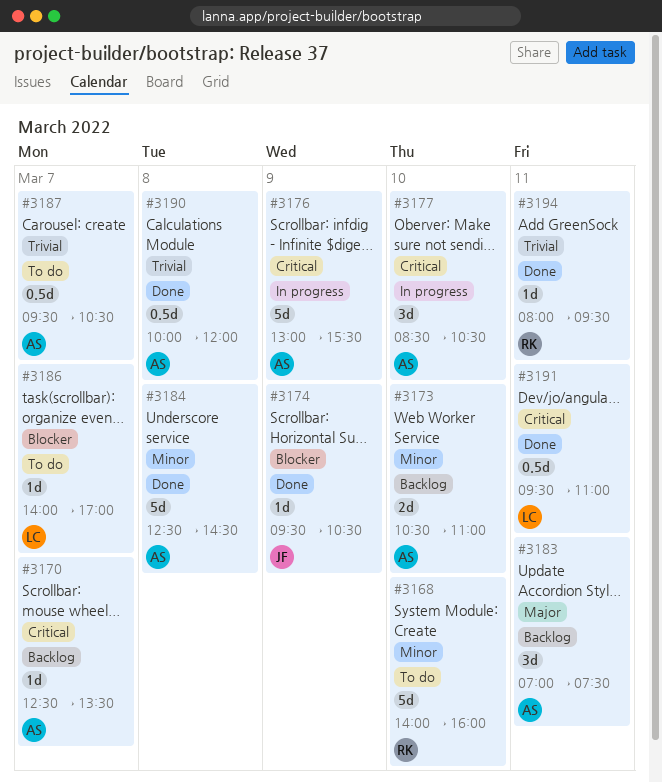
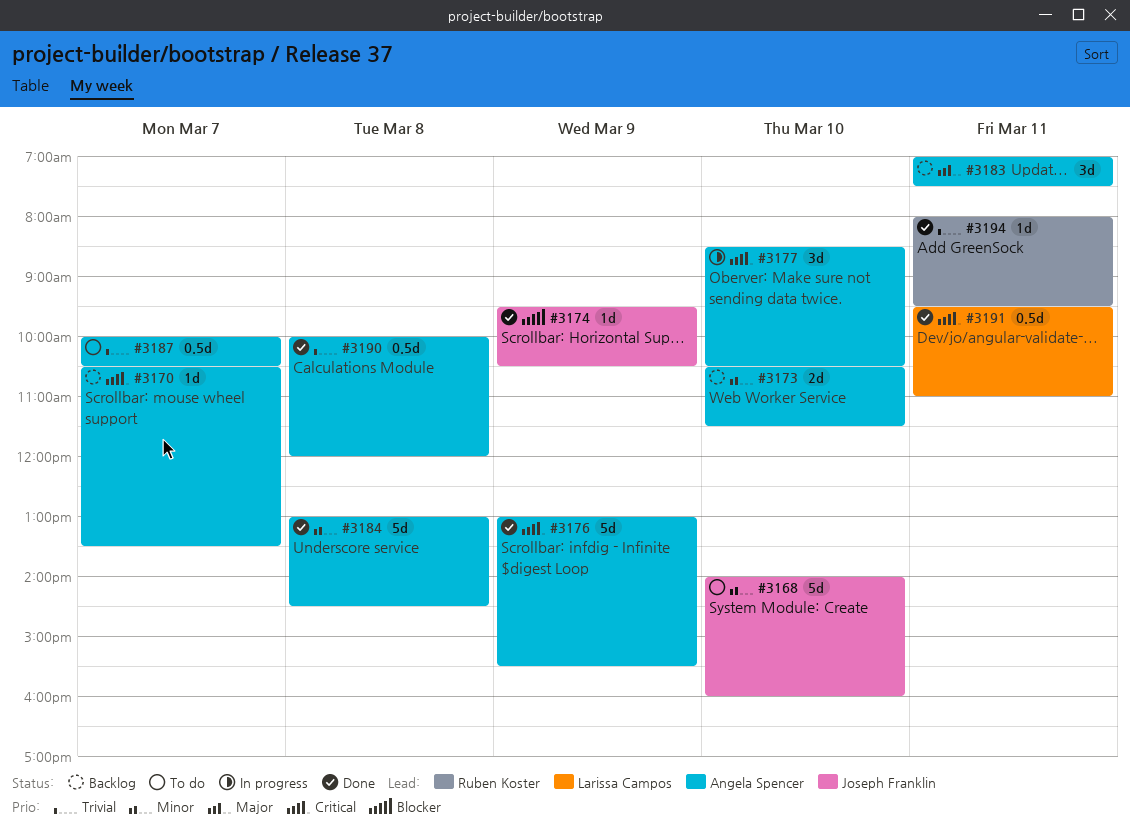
#3168, owner: Ruben Koster -> Joseph Franklin
#3170, begins: 12:30 -> 10:30
#3173, ends: 11:00 -> 11:30
#3176, status: In progress -> Done
#3184, begins: 12:30 -> 13:00
#3186: present -> none
#3187, begins: 09:30 -> 10:00

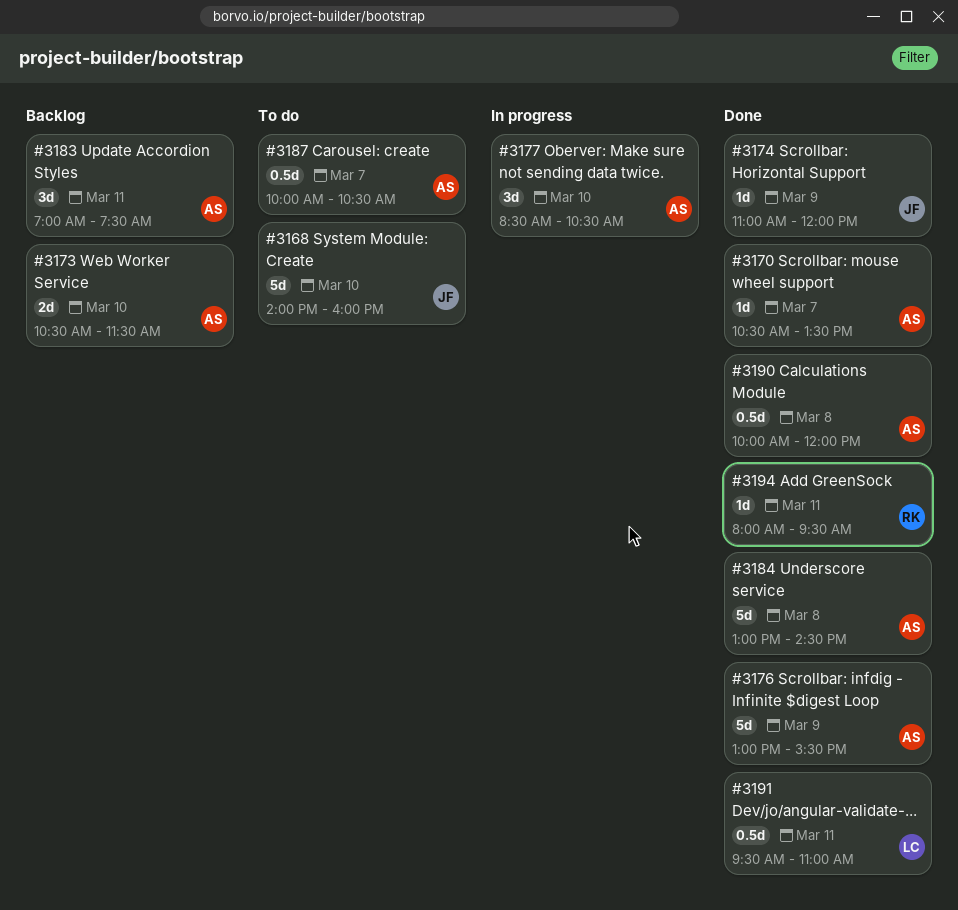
#3170, status: Backlog -> Done
#3174, begins: 09:30 -> 11:00
#3174, ends: 10:30 -> 12:00

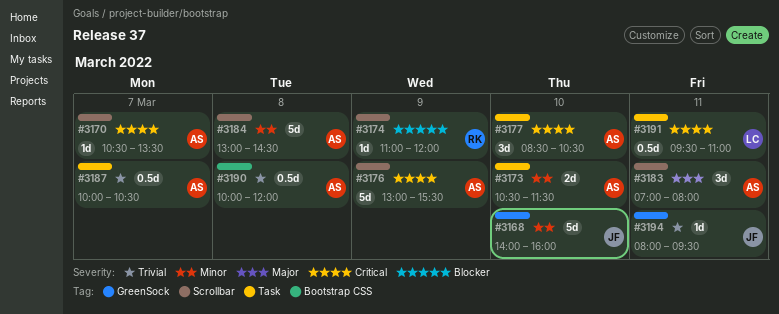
#3174, owner: JF -> RK
#3183, ends: 07:30 -> 08:00
#3194, owner: RK -> JF

